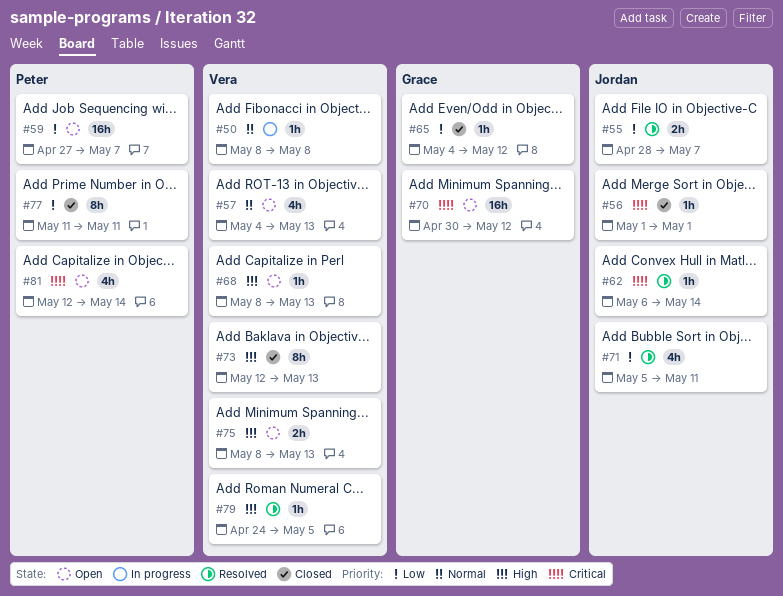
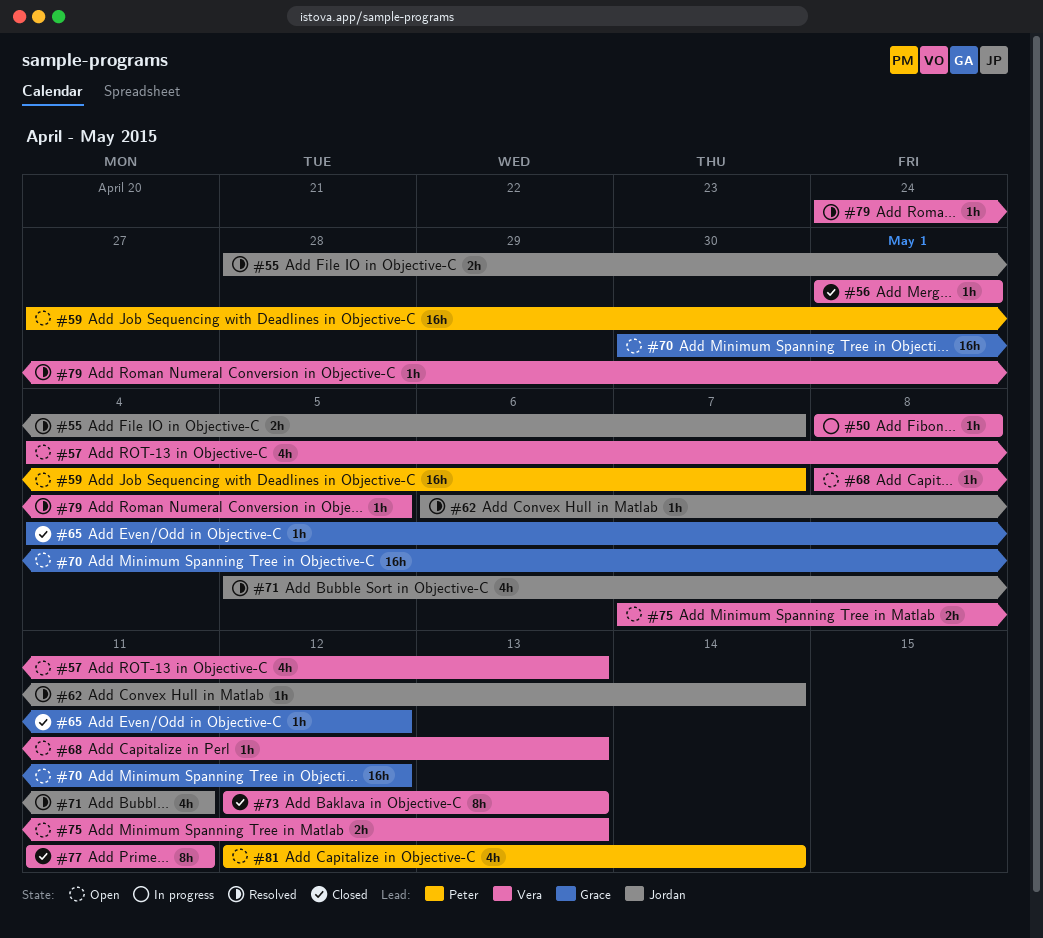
#56, owner: Jordan -> Vera
#75, start: May 8 -> May 7
#77, owner: Peter -> Vera

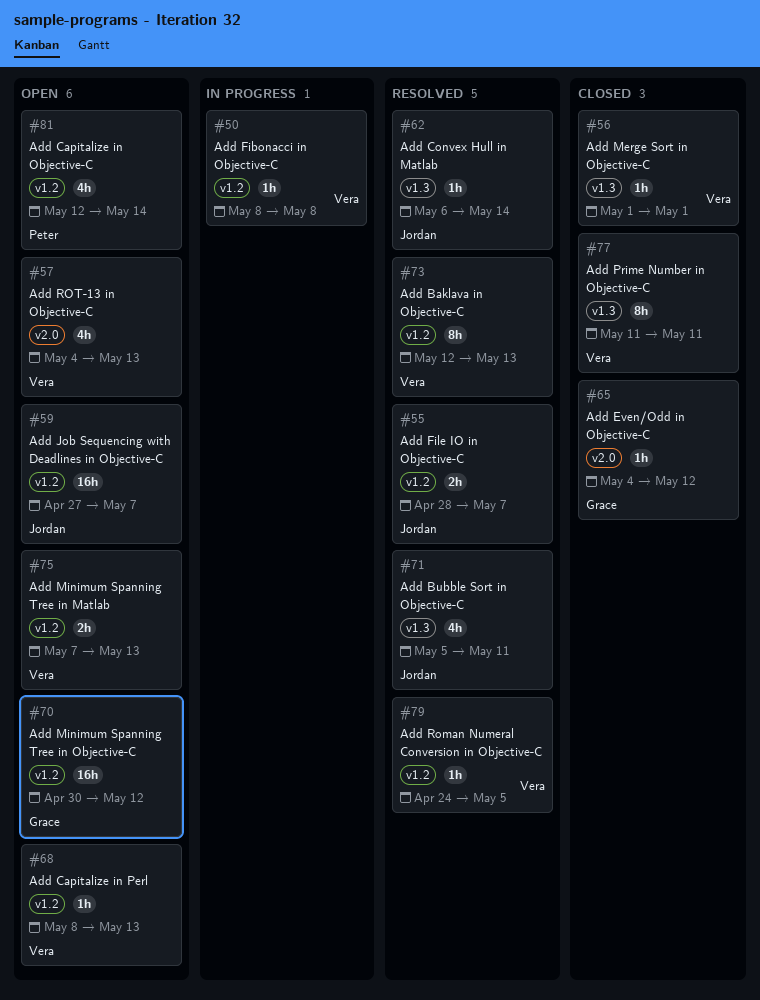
#59, owner: Peter -> Jordan
#73, status: Closed -> Resolved

